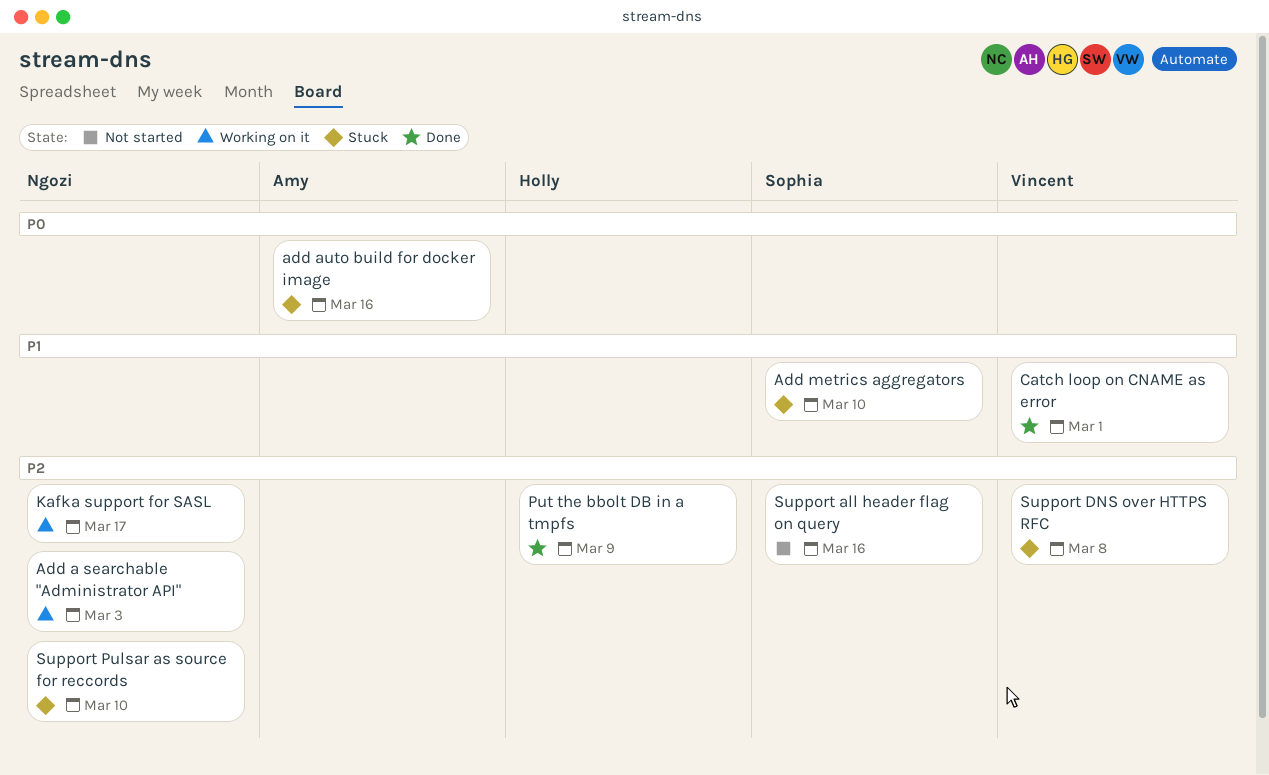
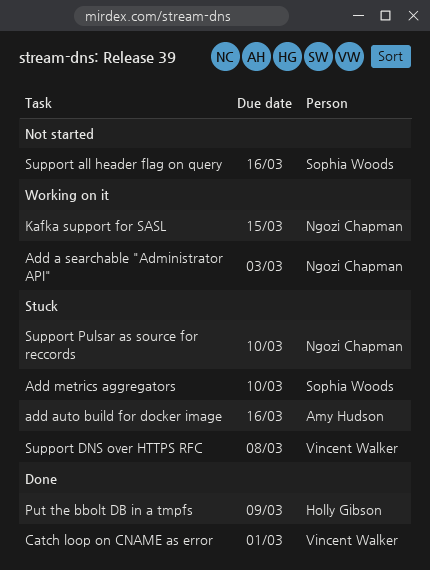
Kafka support for SASL, due: Mar 17 -> Mar 15

